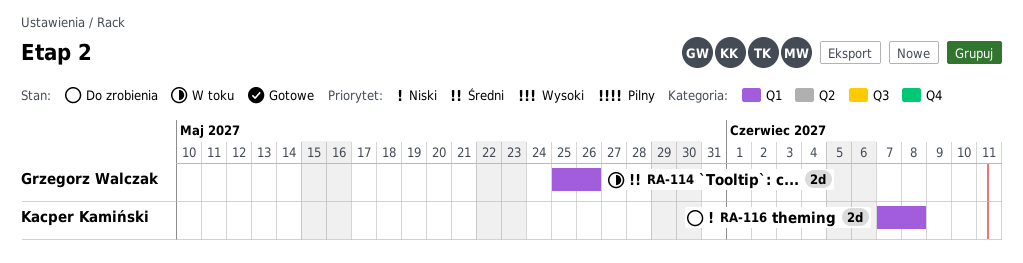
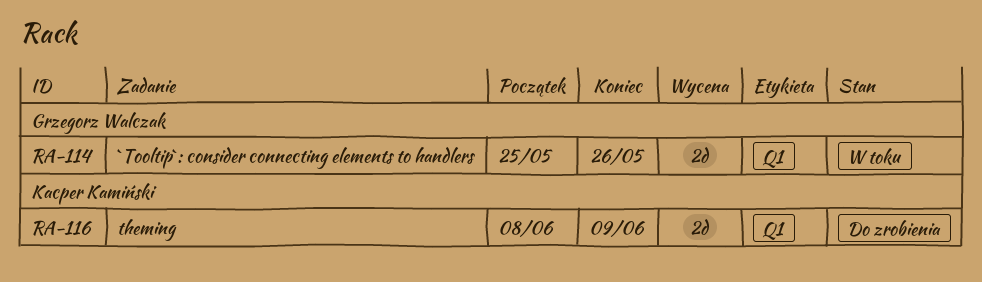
RA-116, start: Jun 7 -> Jun 8
RA-116, due: Jun 8 -> Jun 9

